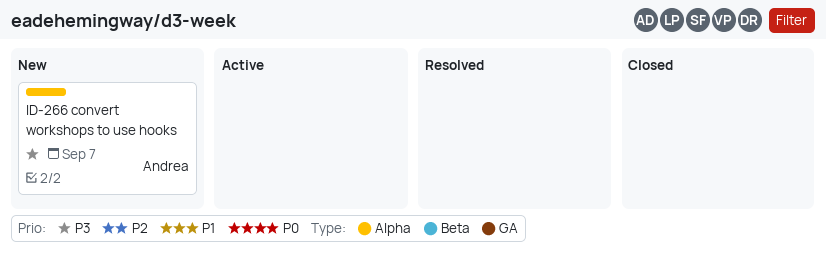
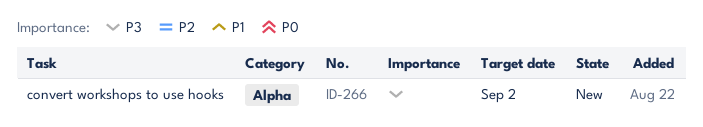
ID-266, due: Sep 7 -> Sep 2

